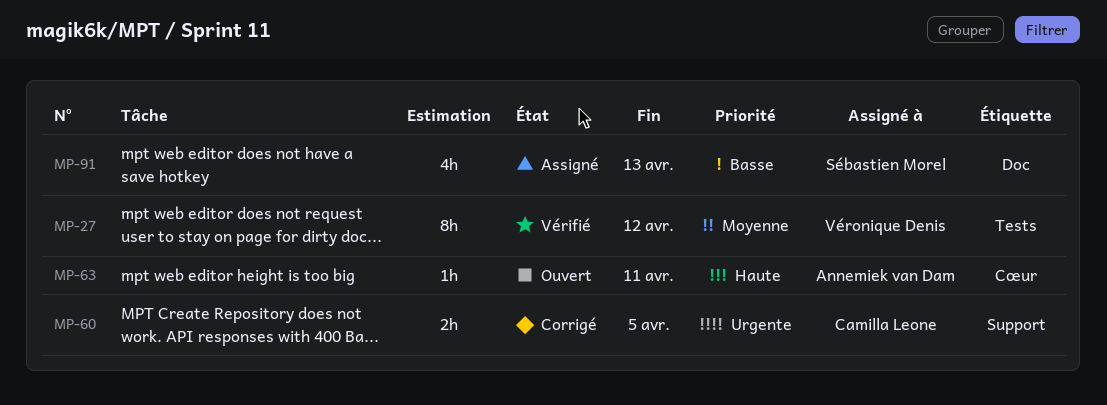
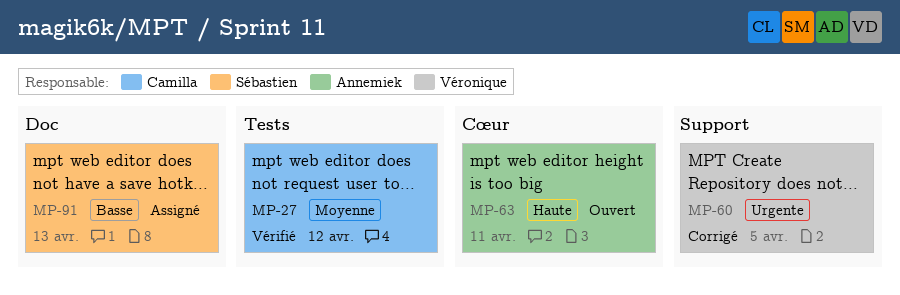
MP-27, owner: Véronique Denis -> Camilla Leone
MP-60, owner: Camilla Leone -> Véronique Denis

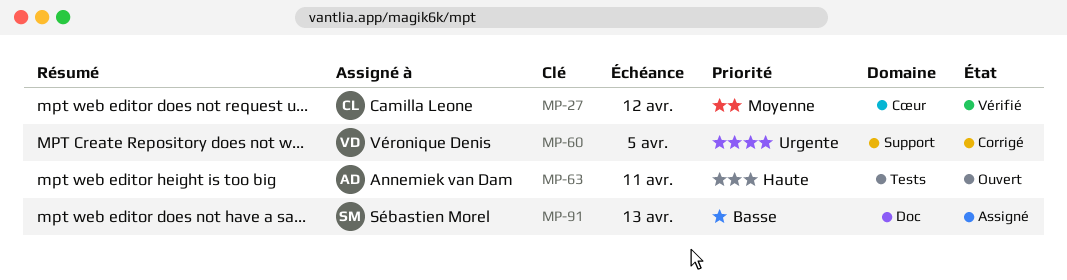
MP-27, label: Tests -> Cœur
MP-63, label: Cœur -> Tests

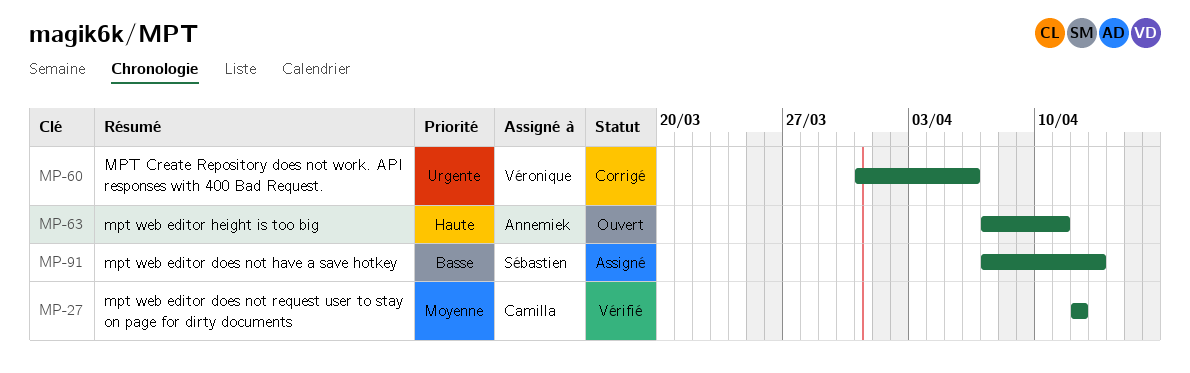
MP-60, due: Apr 5 -> Apr 6

